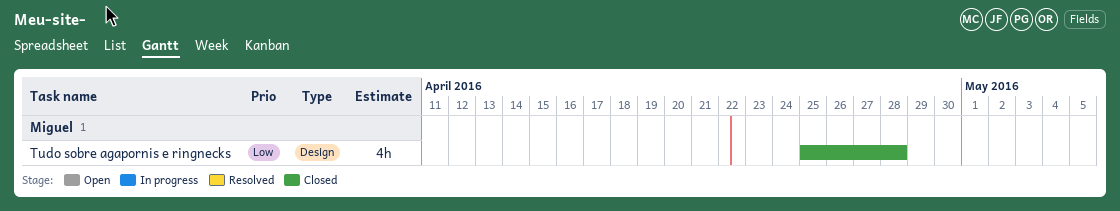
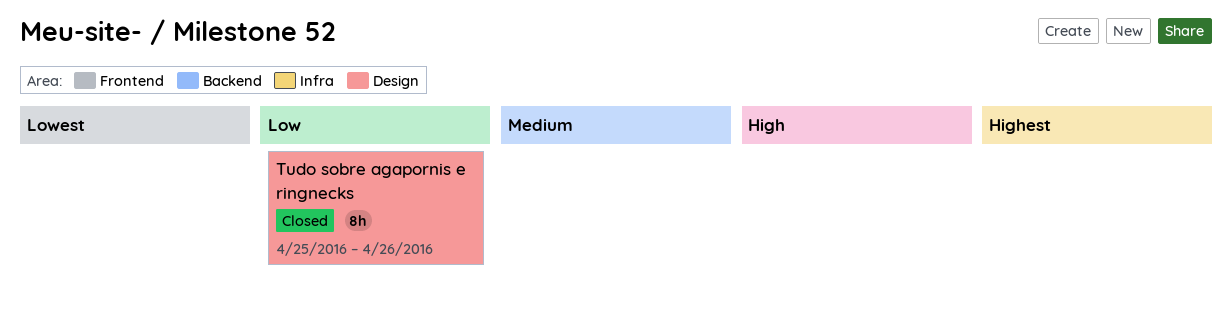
Tudo sobre agapornis e ringnecks, estimate: 4h -> 8h
Tudo sobre agapornis e ringnecks, due: Apr 28 -> Apr 26

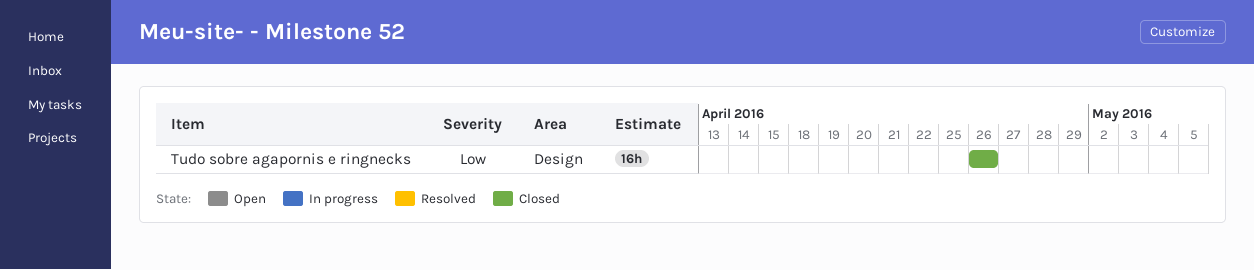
Tudo sobre agapornis e ringnecks, estimate: 8h -> 16h
Tudo sobre agapornis e ringnecks, start: Apr 25 -> Apr 26

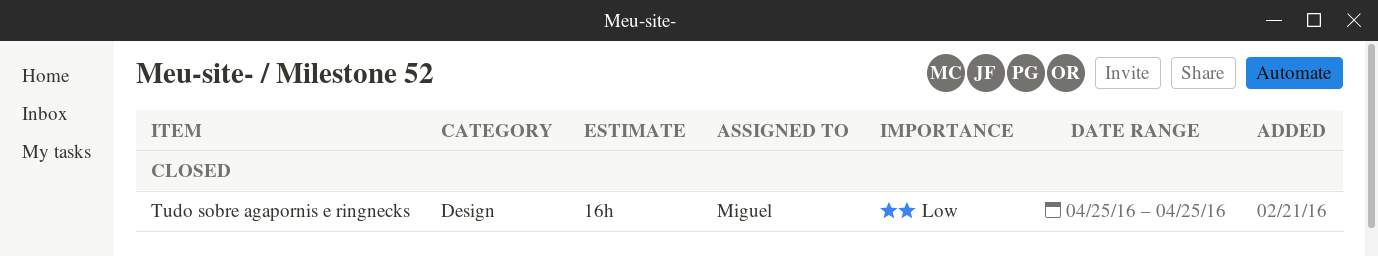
Tudo sobre agapornis e ringnecks, start: Apr 26 -> Apr 25
Tudo sobre agapornis e ringnecks, due: Apr 26 -> Apr 25

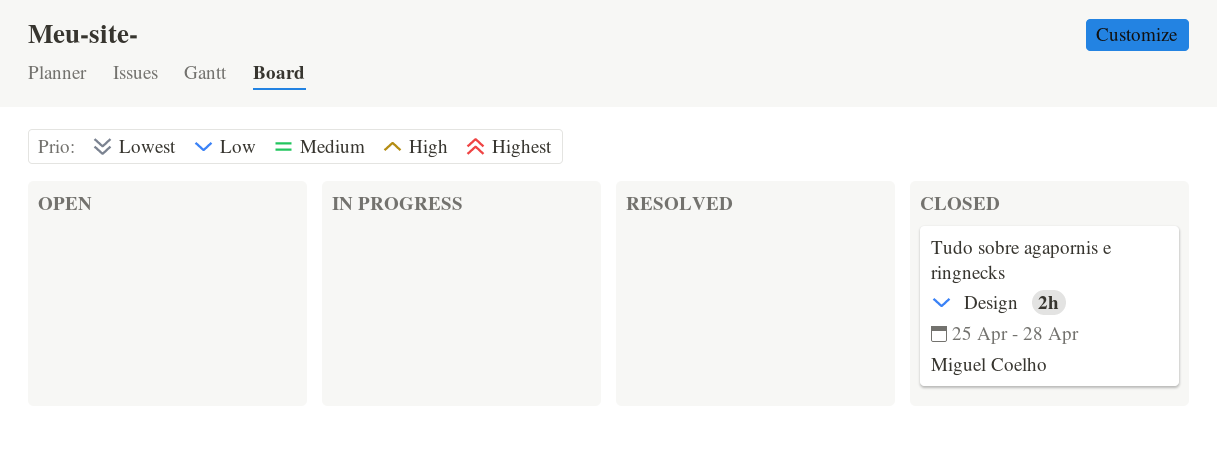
Tudo sobre agapornis e ringnecks, estimate: 16h -> 2h
Tudo sobre agapornis e ringnecks, due: Apr 25 -> Apr 28

